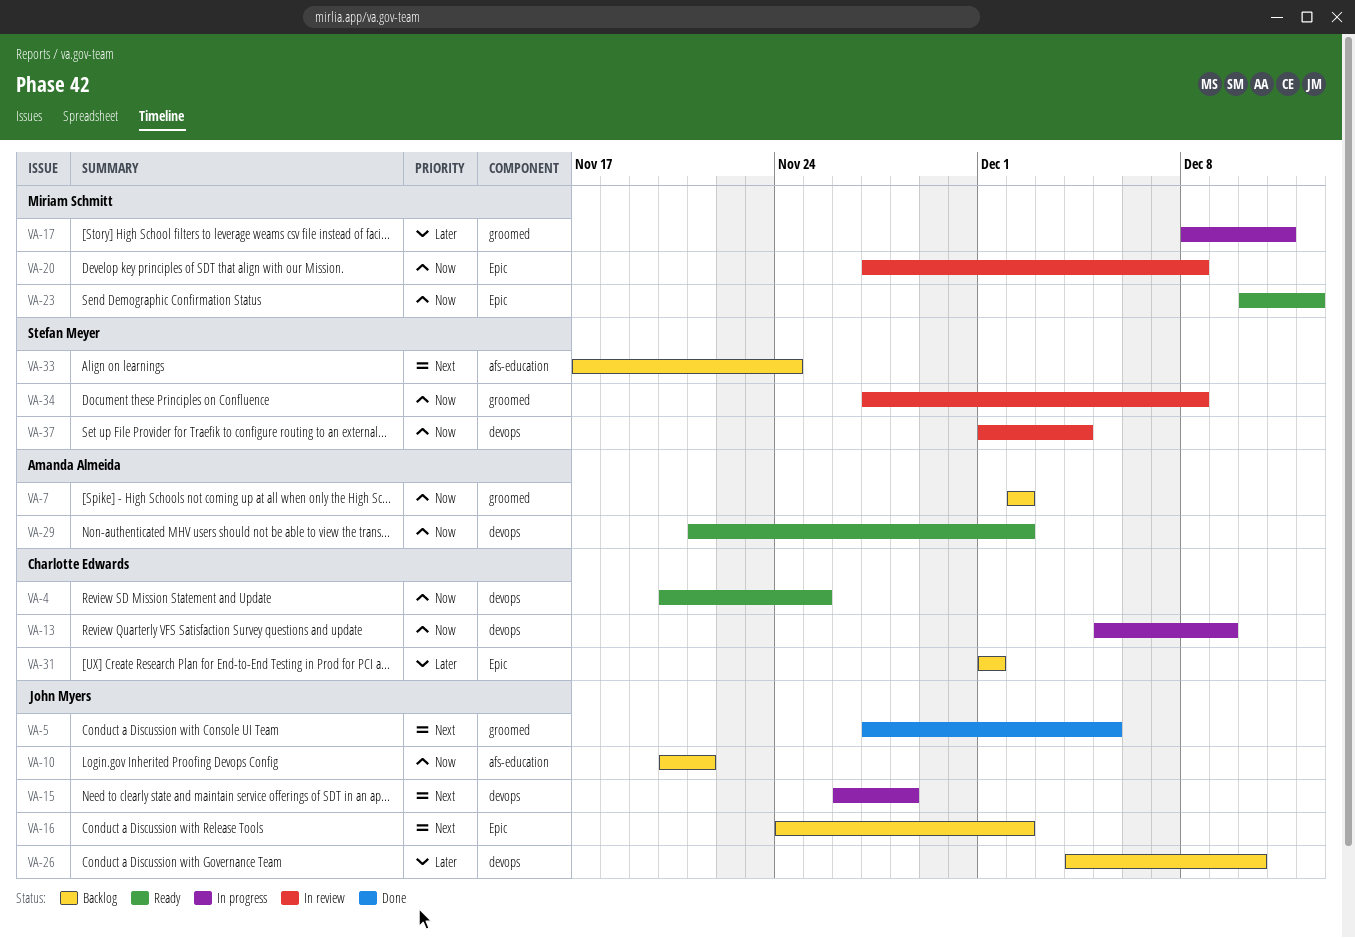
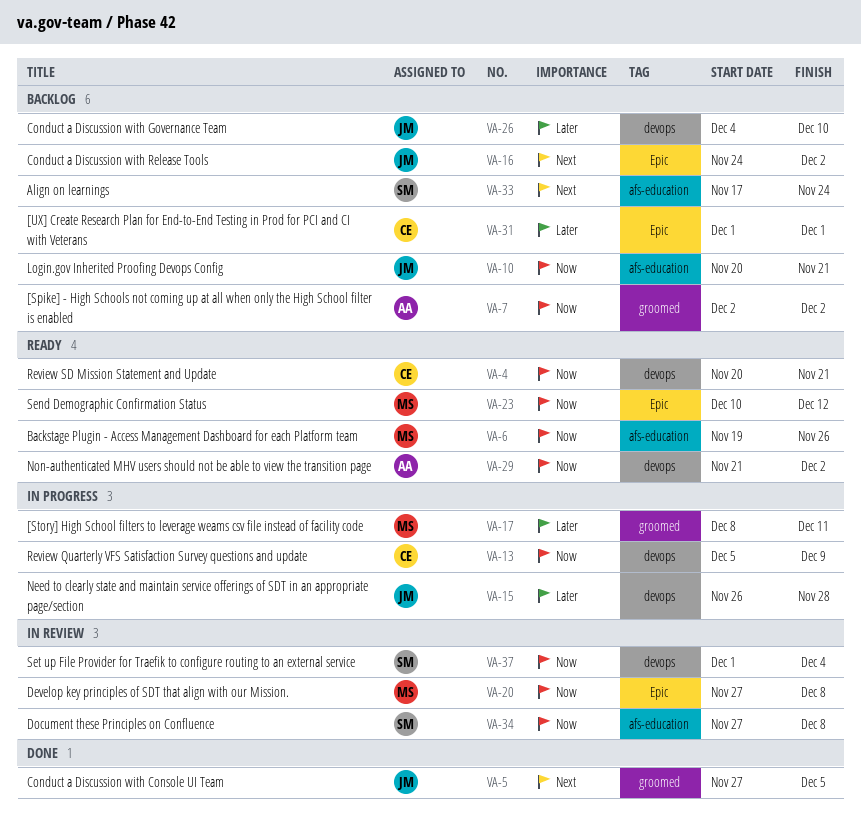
VA-4, due: Nov 25 -> Nov 21
VA-6: none -> present
VA-15, priority: Next -> Later
VA-34, label: groomed -> afs-education

